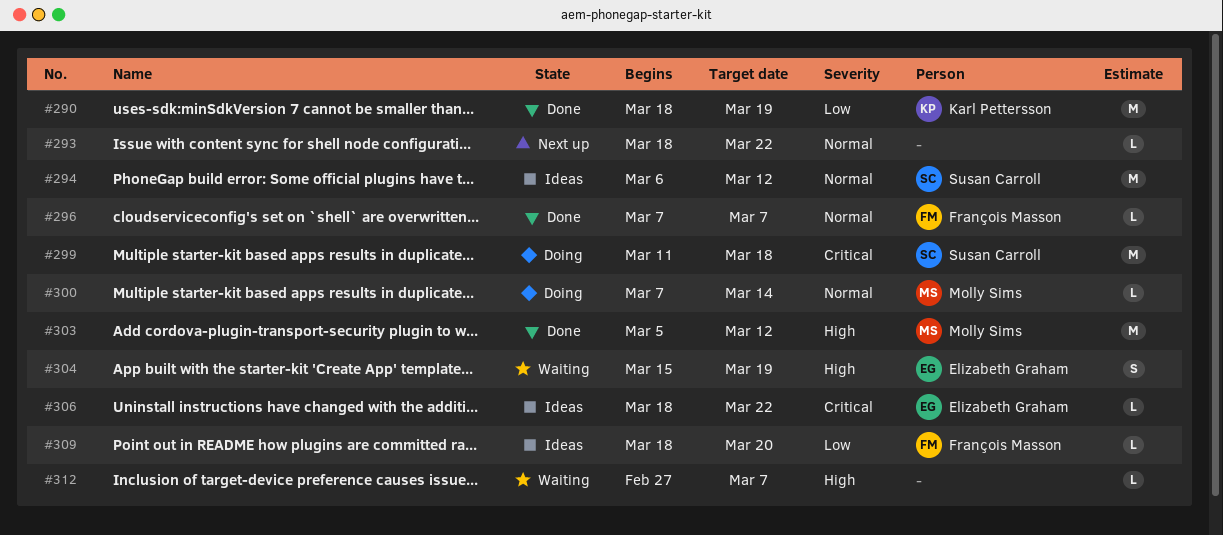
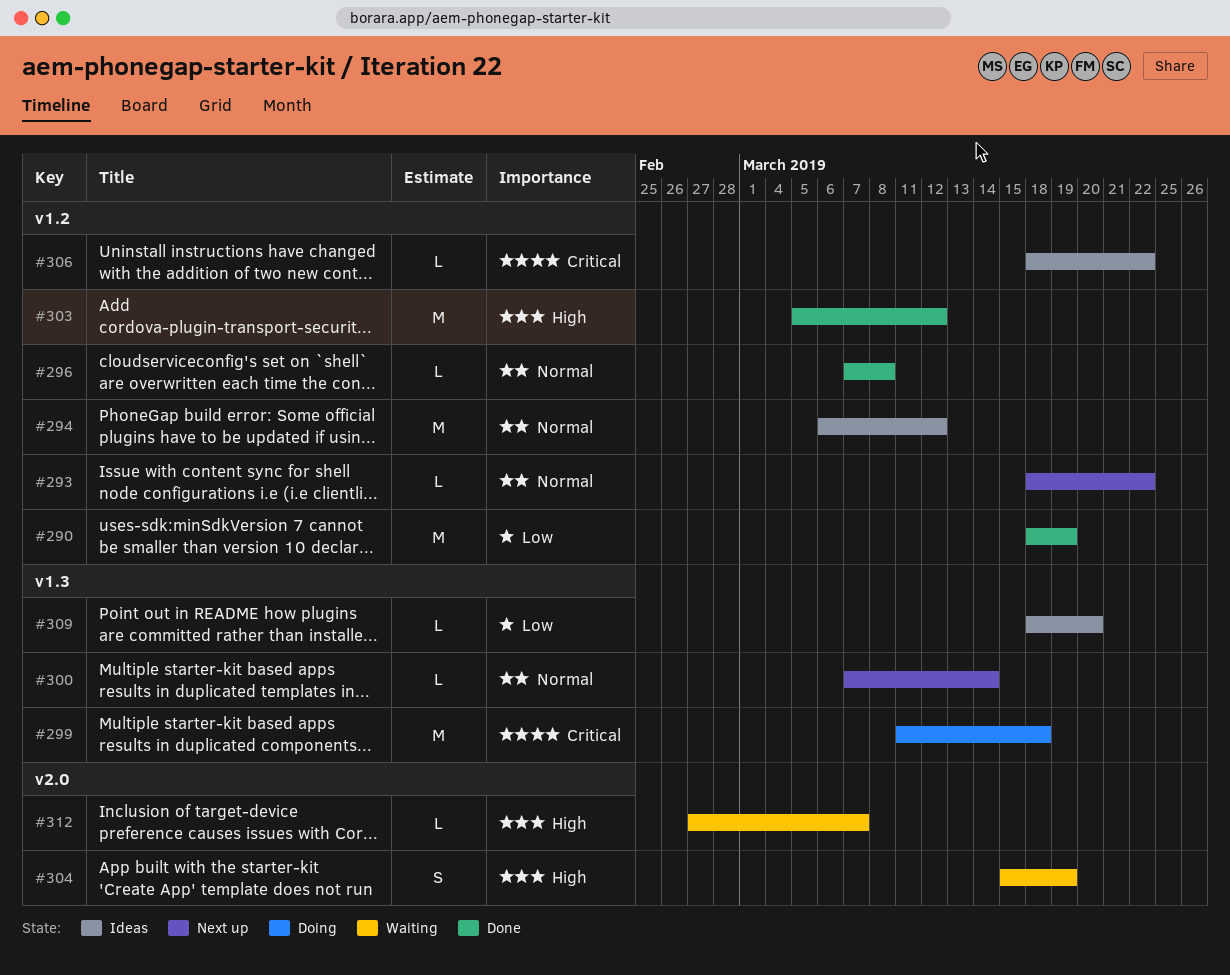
#296, due: Mar 7 -> Mar 8
#300, status: Doing -> Next up

